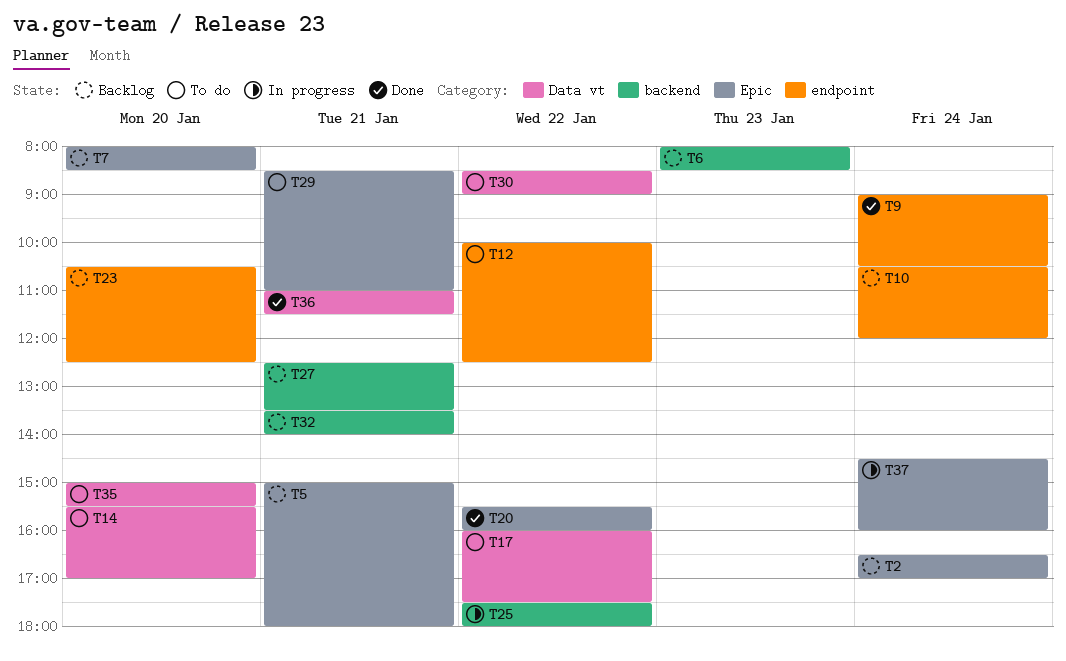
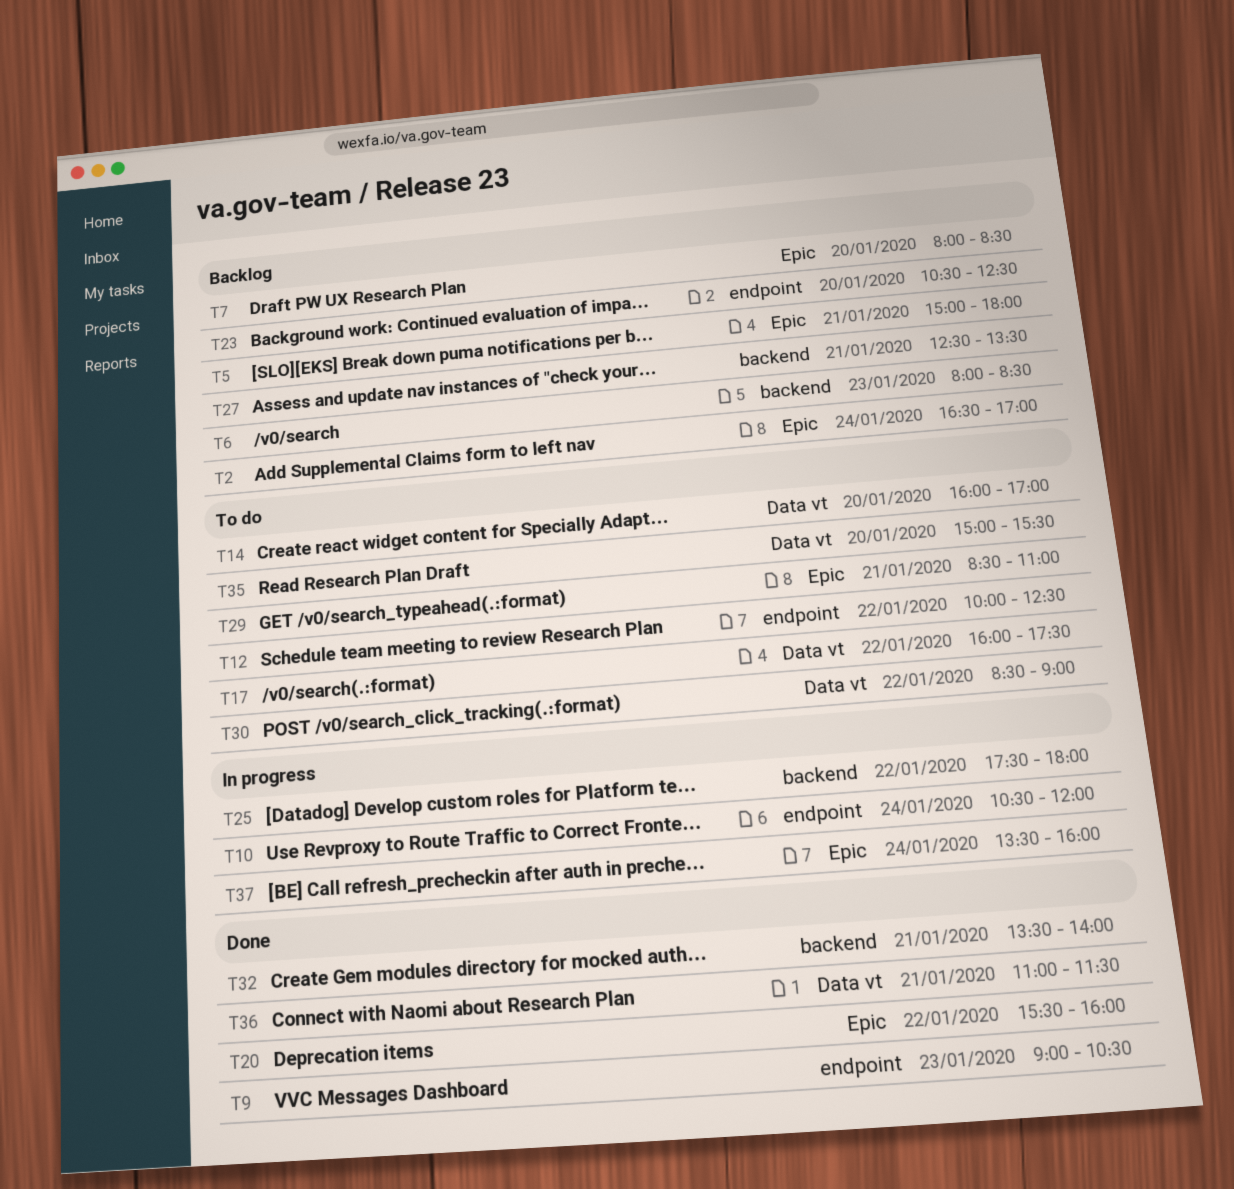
T9, day: Jan 24 -> Jan 23
T10, status: Backlog -> In progress
T14, begins: 15:30 -> 16:00
T32, status: Backlog -> Done
T37, begins: 14:30 -> 13:30

